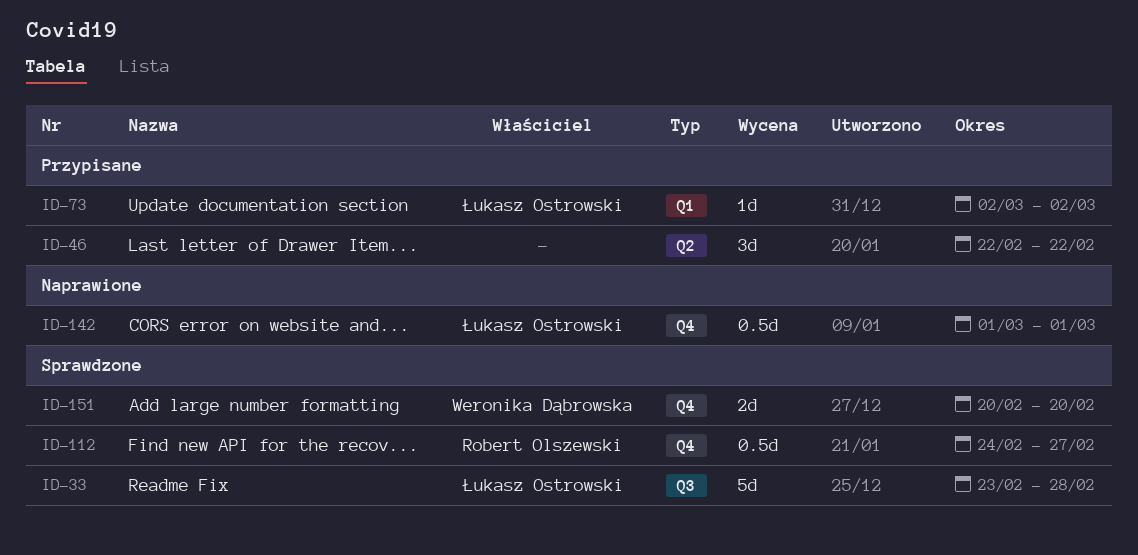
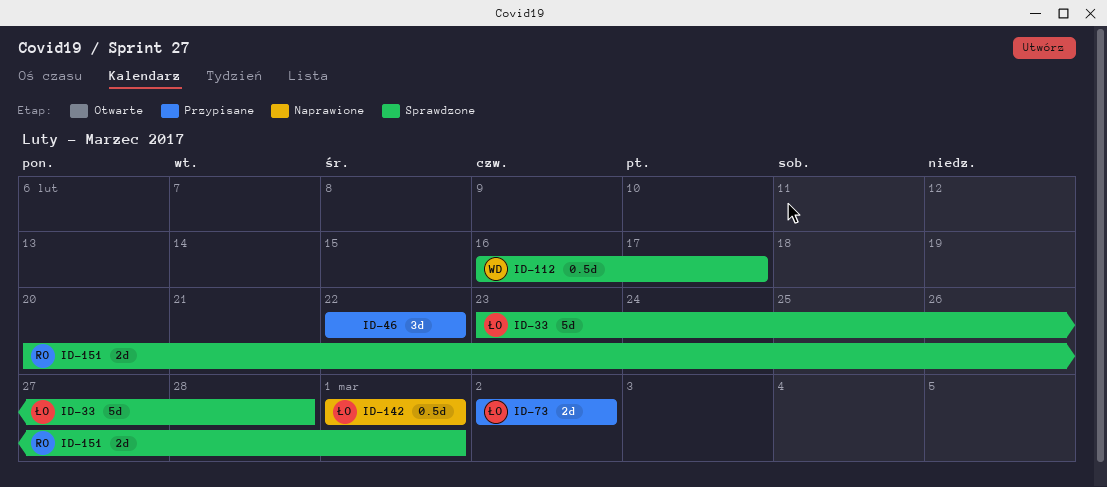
ID-73, estimate: 1d -> 2d
ID-112, owner: Robert Olszewski -> Weronika Dąbrowska
ID-112, start: Feb 24 -> Feb 16
ID-112, due: Feb 27 -> Feb 17
ID-151, owner: Weronika Dąbrowska -> Robert Olszewski
ID-151, due: Feb 20 -> Mar 1

